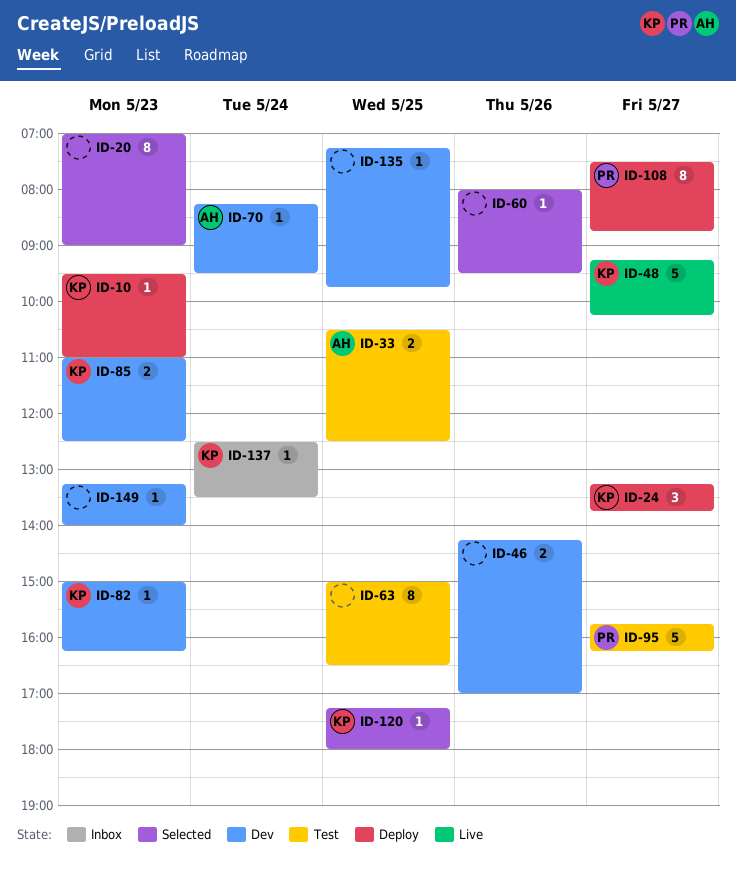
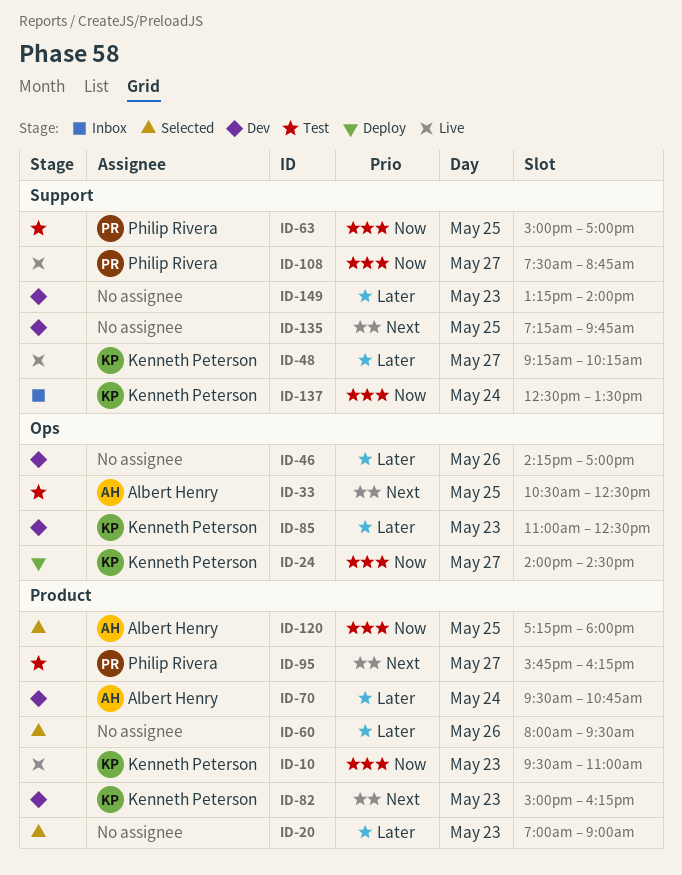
ID-10, status: Deploy -> Live
ID-24, begins: 13:15 -> 14:00
ID-24, ends: 13:45 -> 14:30
ID-63, owner: none -> Philip Rivera
ID-63, ends: 16:30 -> 17:00
ID-70, begins: 08:15 -> 09:30
ID-70, ends: 09:30 -> 10:45
ID-108, status: Deploy -> Live
ID-120, owner: Kenneth Peterson -> Albert Henry

